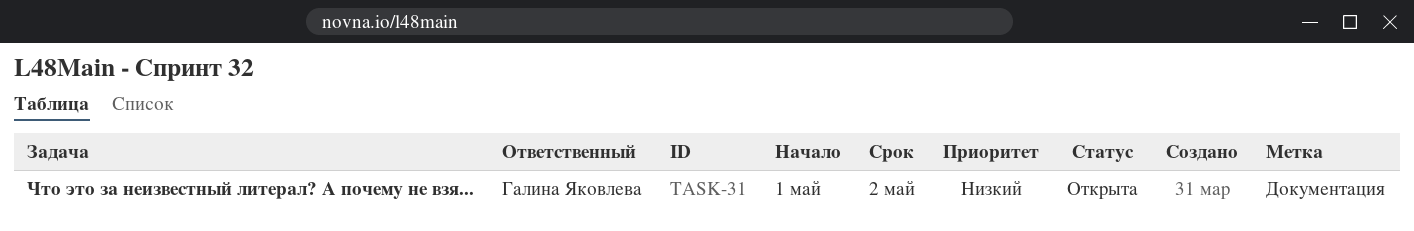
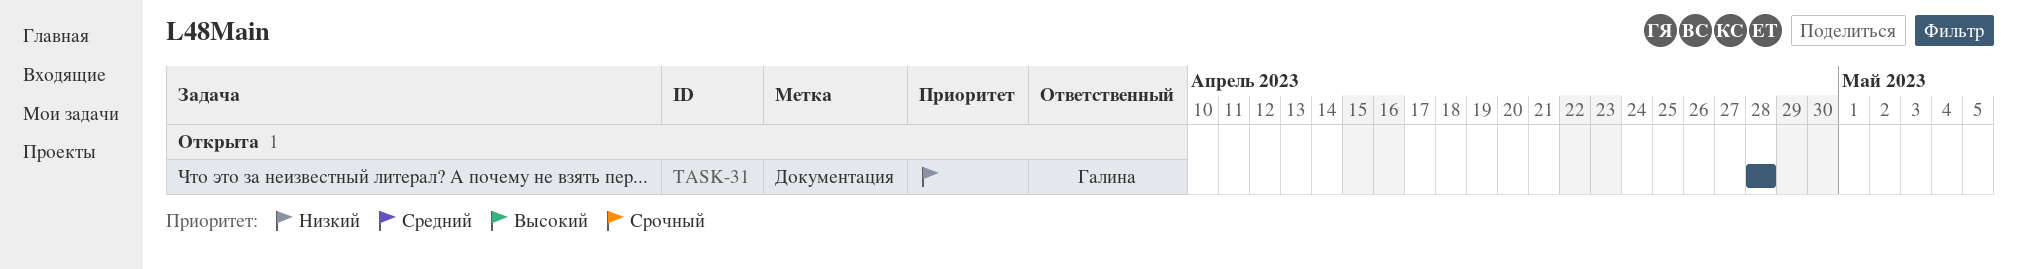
TASK-31, start: May 1 -> Apr 28
TASK-31, due: May 2 -> Apr 28

